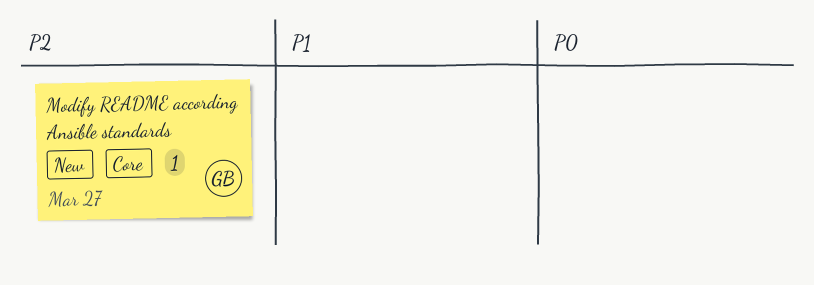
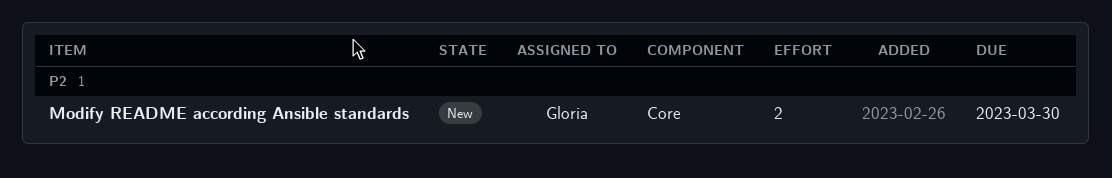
Modify README according Ansible standards, estimate: 1 -> 2
Modify README according Ansible standards, due: Mar 27 -> Mar 30

